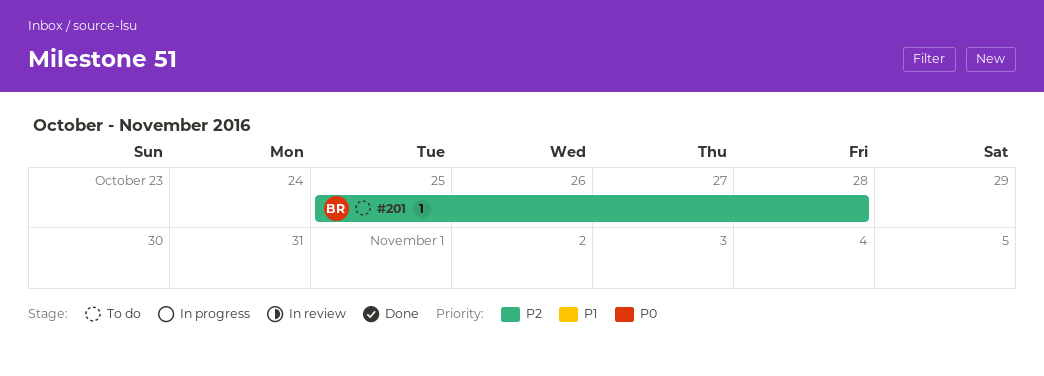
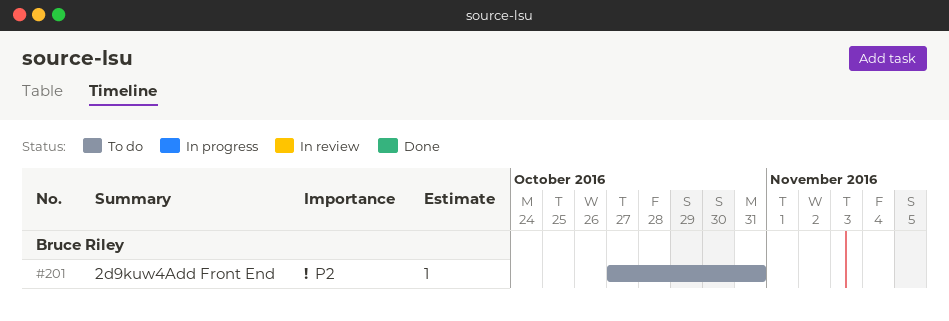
#201, start: Oct 25 -> Oct 27
#201, due: Oct 28 -> Oct 31

